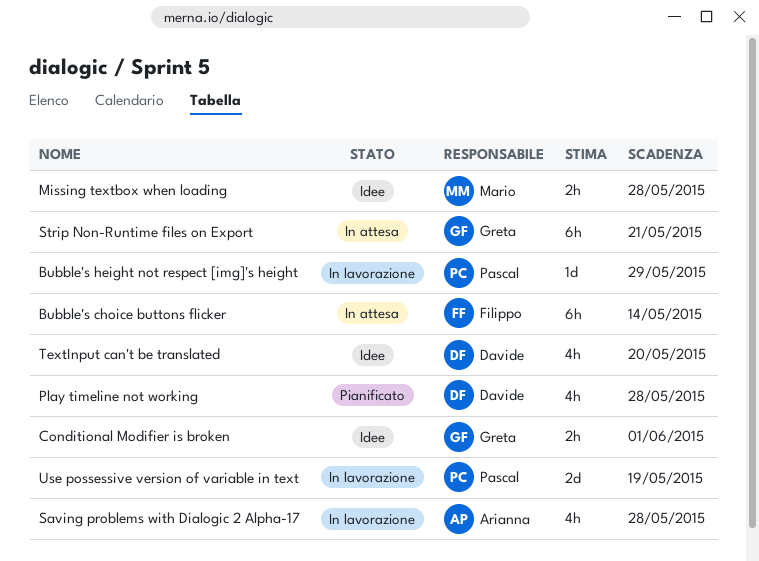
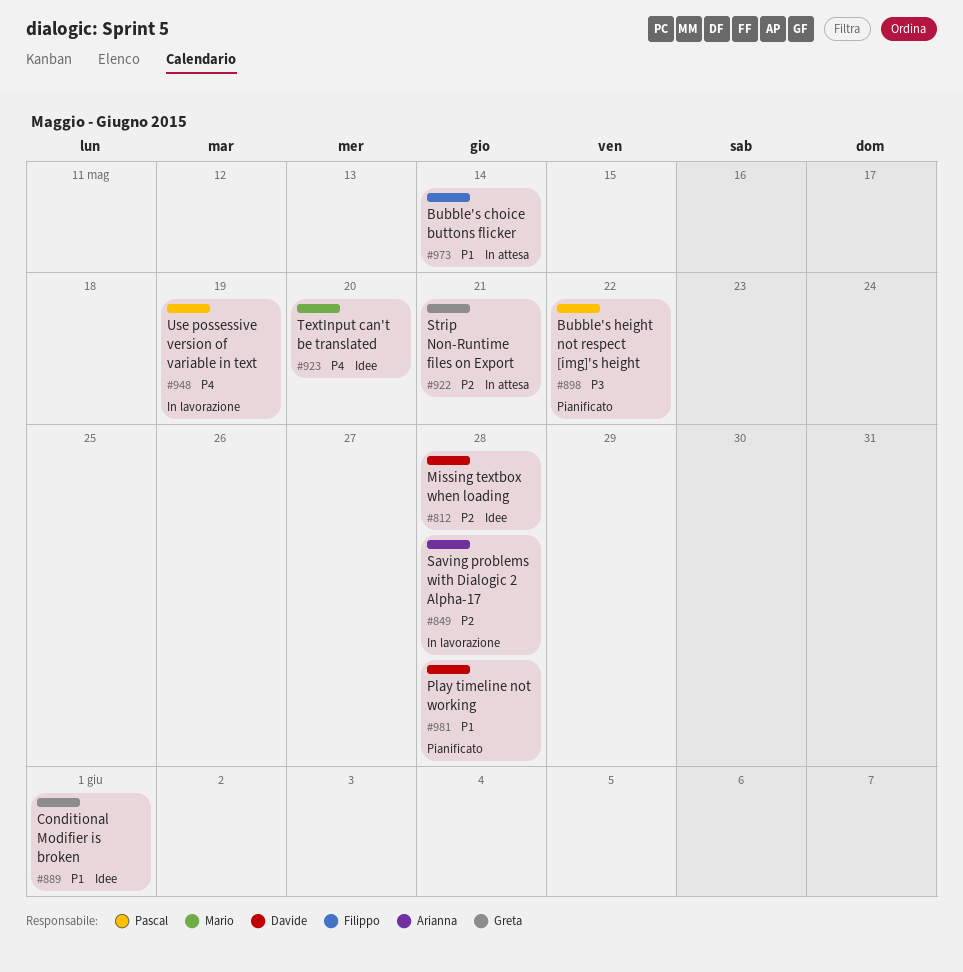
Bubble's height not respect [img]'s height, status: In lavorazione -> Pianificato
Bubble's height not respect [img]'s height, due: May 29 -> May 22
Missing textbox when loading, owner: Mario -> Davide
TextInput can't be translated, owner: Davide -> Mario

